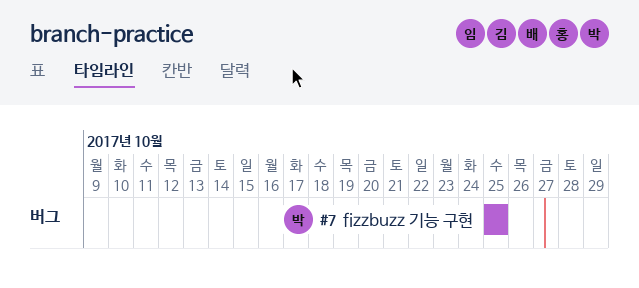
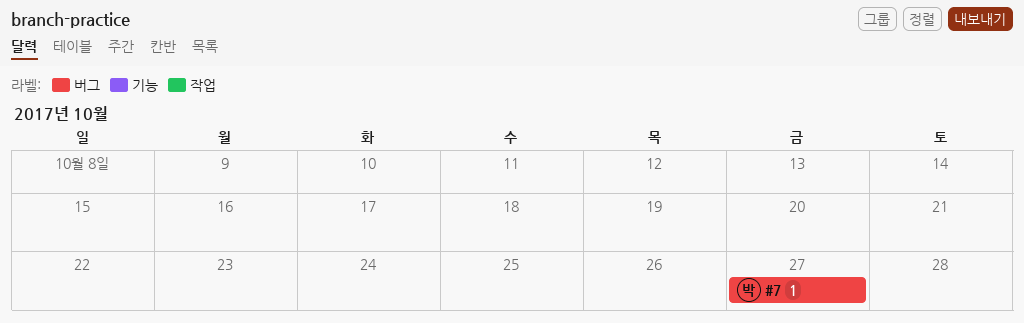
#7, start: Oct 25 -> Oct 27
#7, due: Oct 25 -> Oct 27

